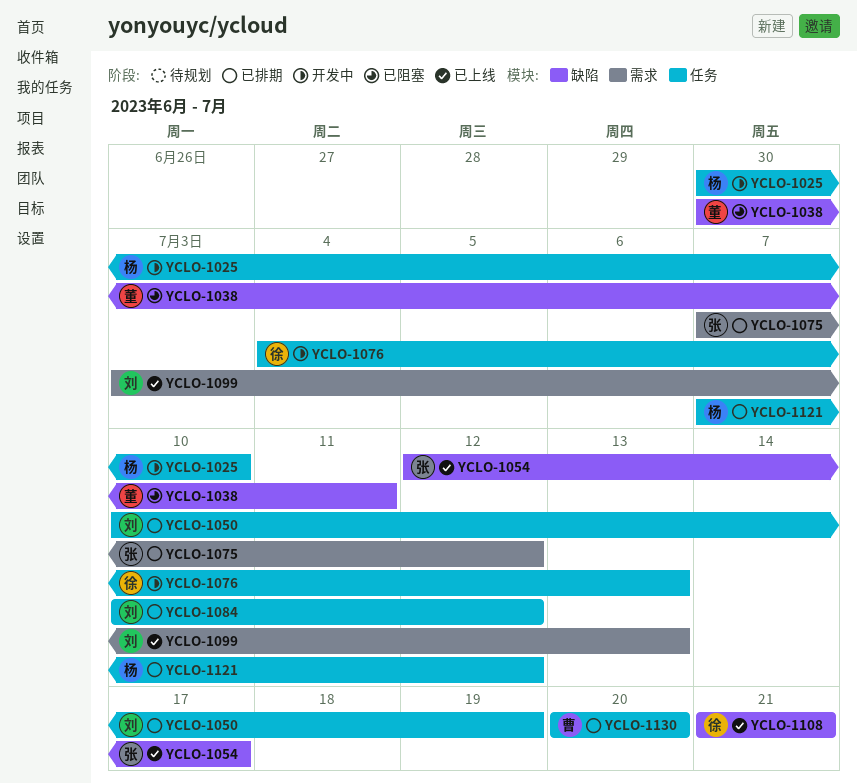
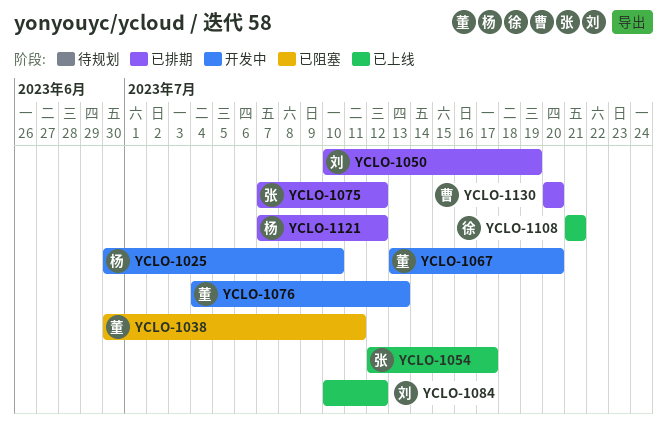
YCLO-1067: none -> present
YCLO-1076, owner: 徐 -> 董
YCLO-1084, status: 已排期 -> 已上线
YCLO-1099: present -> none

